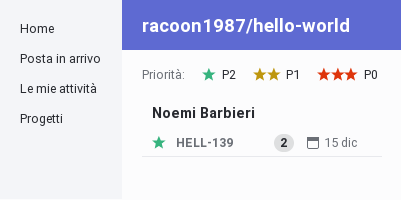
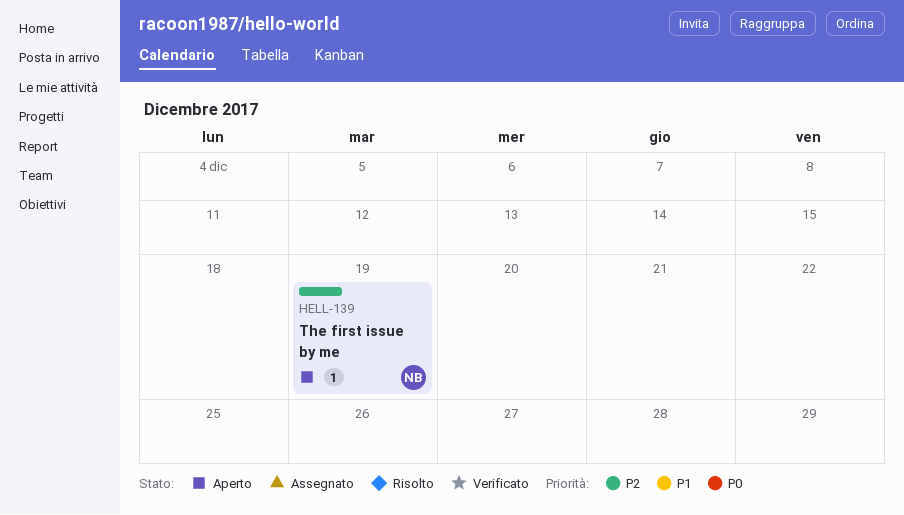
HELL-139, estimate: 2 -> 1
HELL-139, due: Dec 15 -> Dec 19

